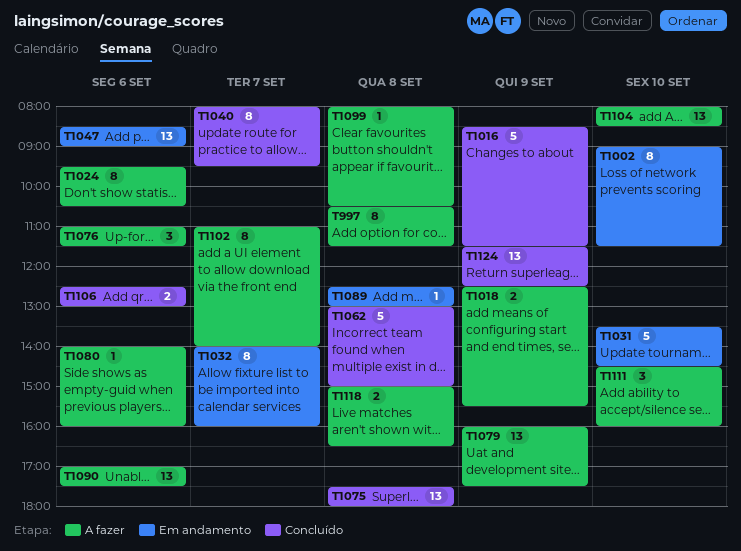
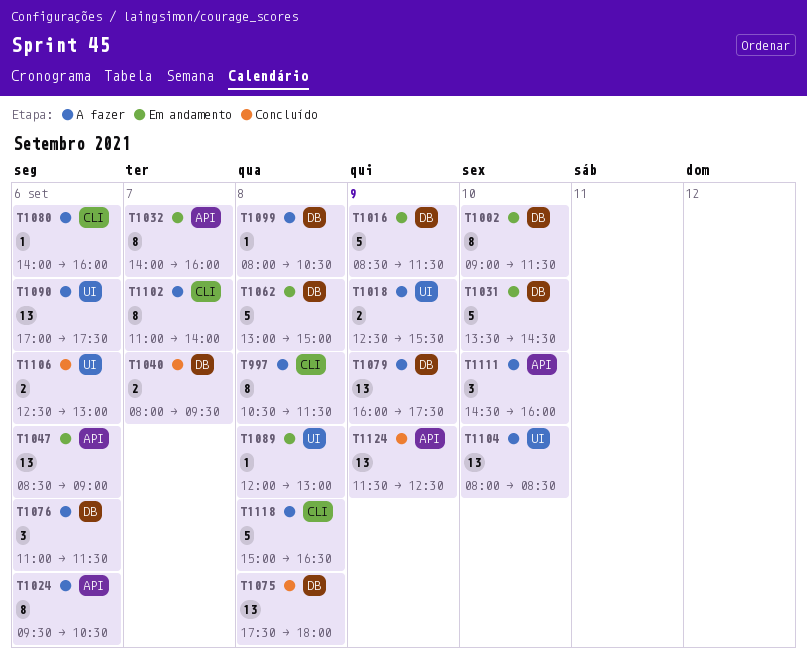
T1016, status: Concluído -> Em andamento
T1040, estimate: 8 -> 2
T1062, status: Concluído -> Em andamento
T1089, begins: 12:30 -> 12:00
T1118, estimate: 2 -> 5

